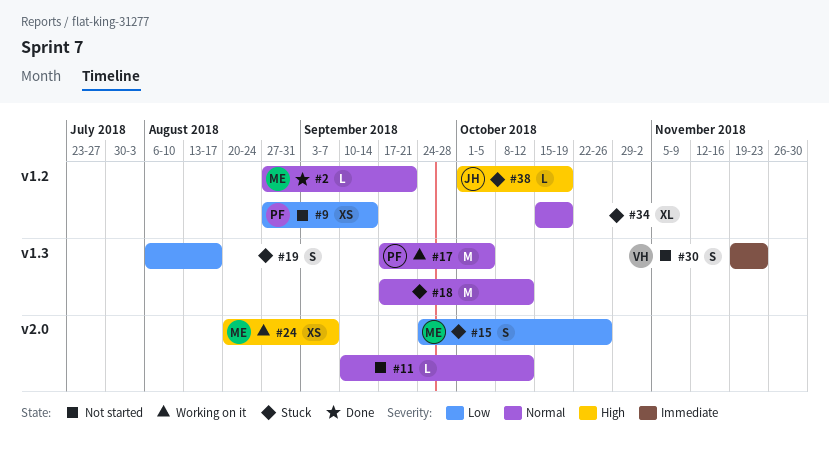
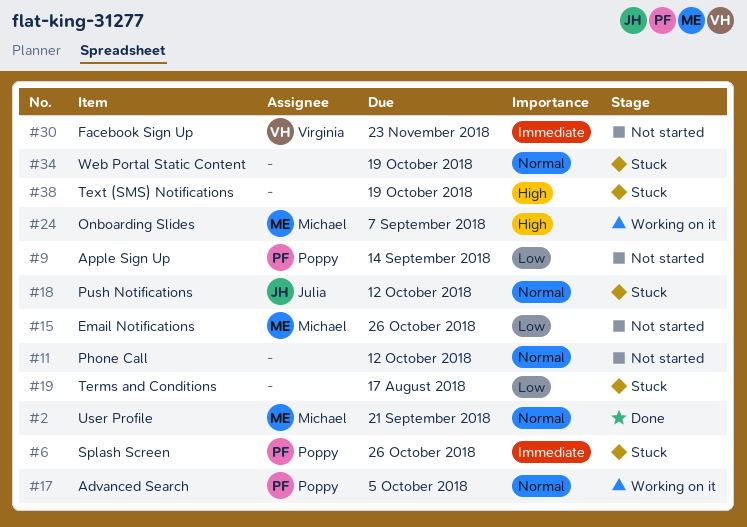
#6: none -> present
#15, status: Stuck -> Not started
#18, owner: none -> Julia
#38, owner: Julia -> none

